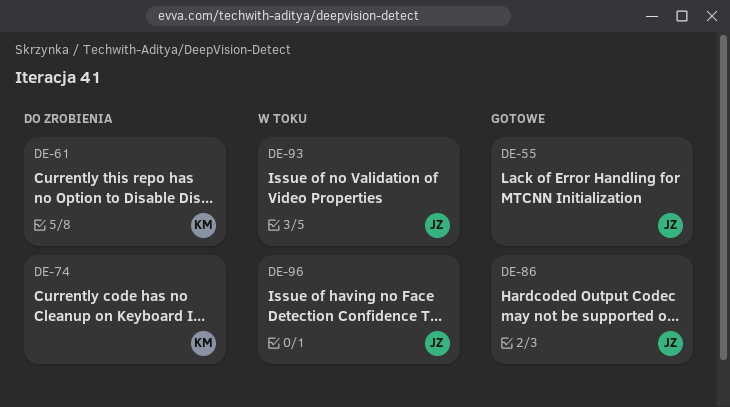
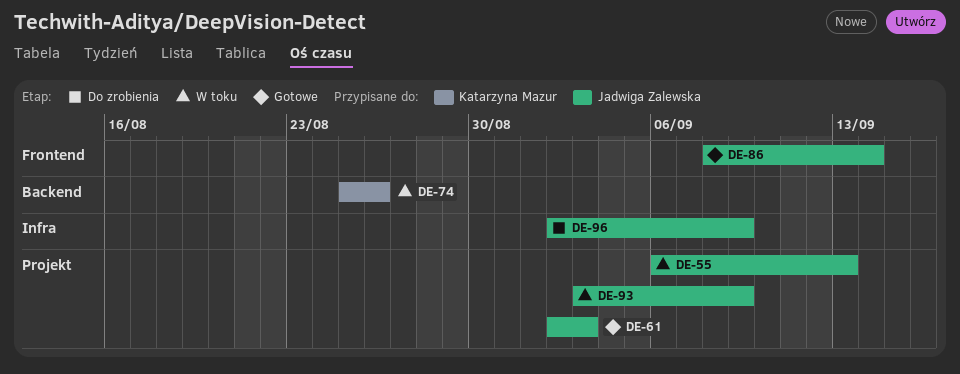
DE-55, status: Gotowe -> W toku
DE-61, status: Do zrobienia -> Gotowe
DE-61, owner: Katarzyna Mazur -> Jadwiga Zalewska
DE-74, status: Do zrobienia -> W toku
DE-96, status: W toku -> Do zrobienia

